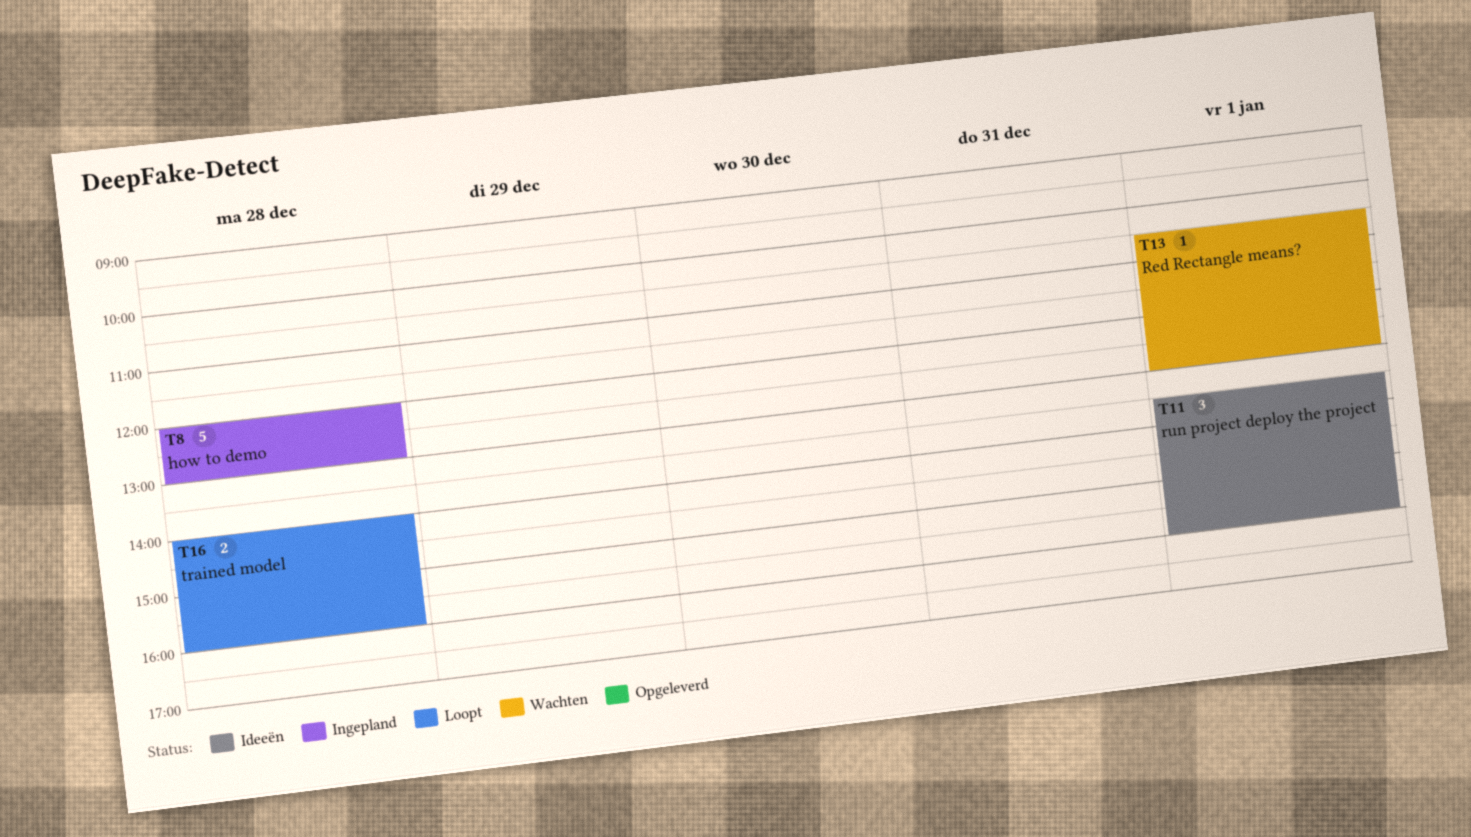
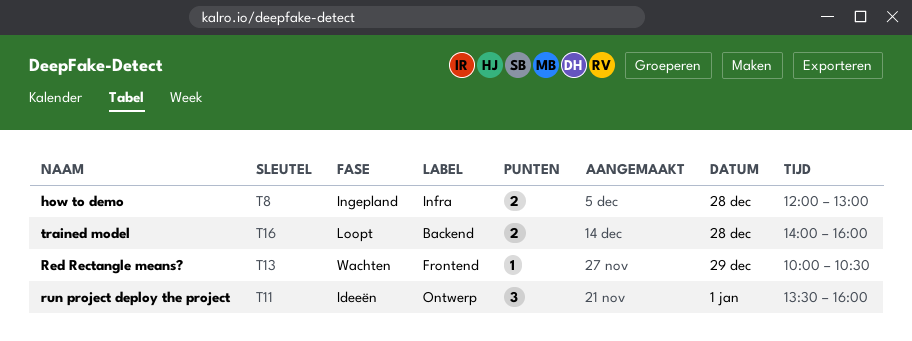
T8, estimate: 5 -> 2
T13, day: Jan 1 -> Dec 29
T13, begins: 10:30 -> 10:00
T13, ends: 13:00 -> 10:30

